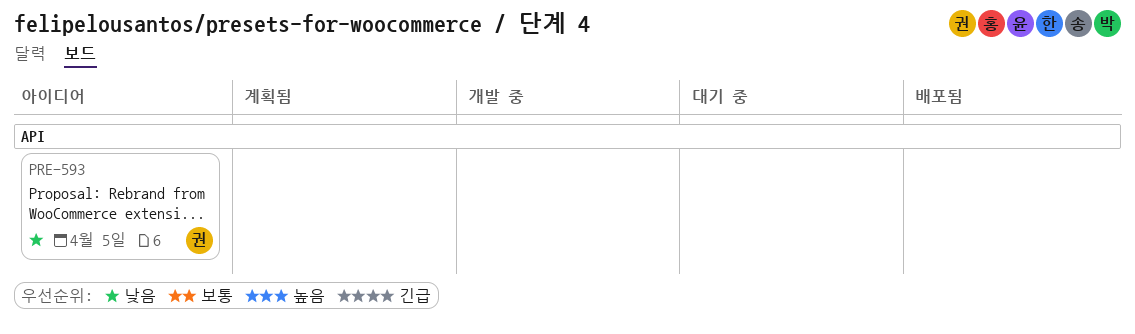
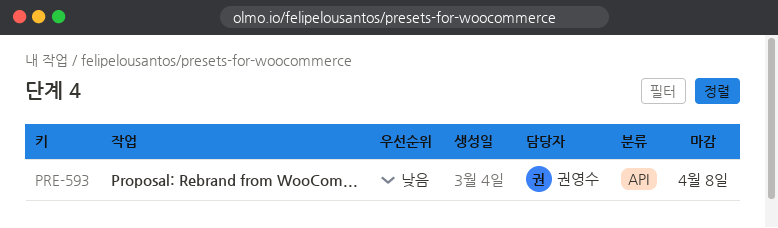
PRE-593, due: Apr 5 -> Apr 8

